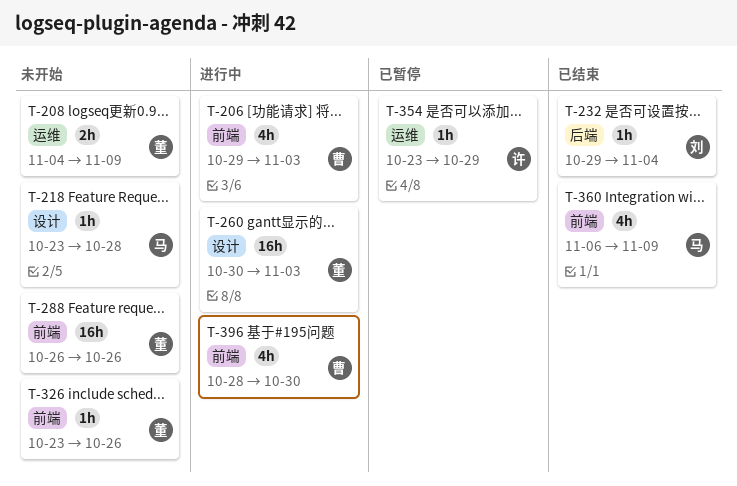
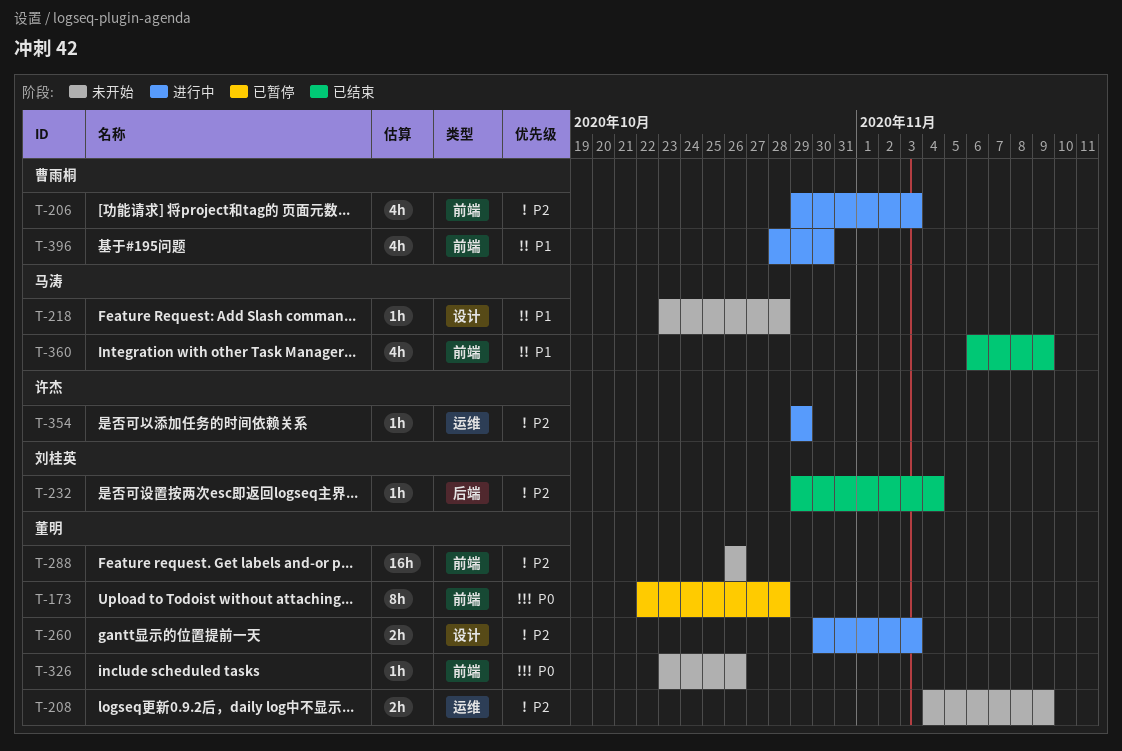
T-173: none -> present
T-260, estimate: 16h -> 2h
T-354, status: 已暂停 -> 进行中
T-354, start: Oct 23 -> Oct 29

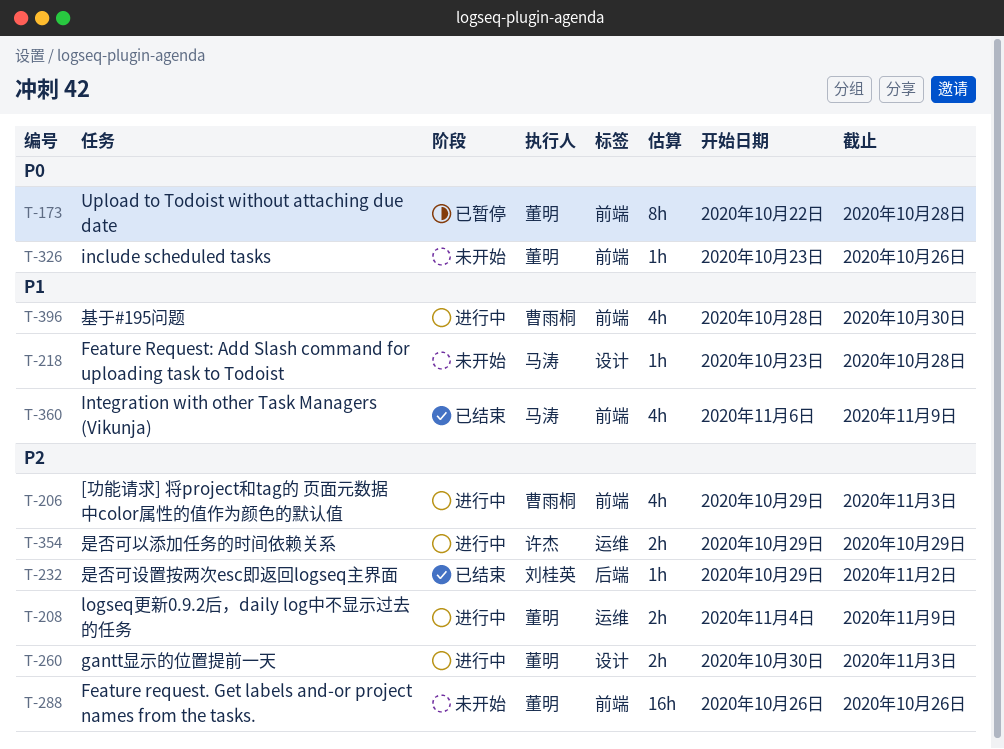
T-208, status: 未开始 -> 进行中
T-232, due: Nov 4 -> Nov 2
T-354, estimate: 1h -> 2h

